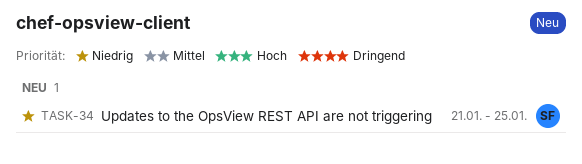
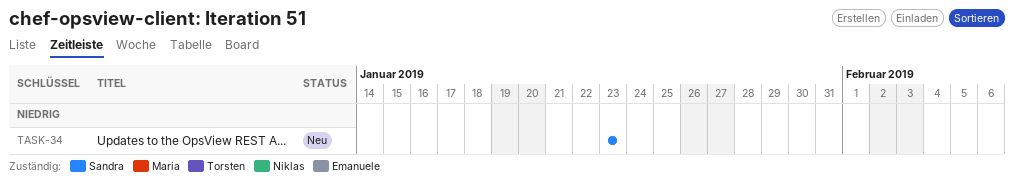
TASK-34, start: Jan 21 -> Jan 23
TASK-34, due: Jan 25 -> Jan 23

